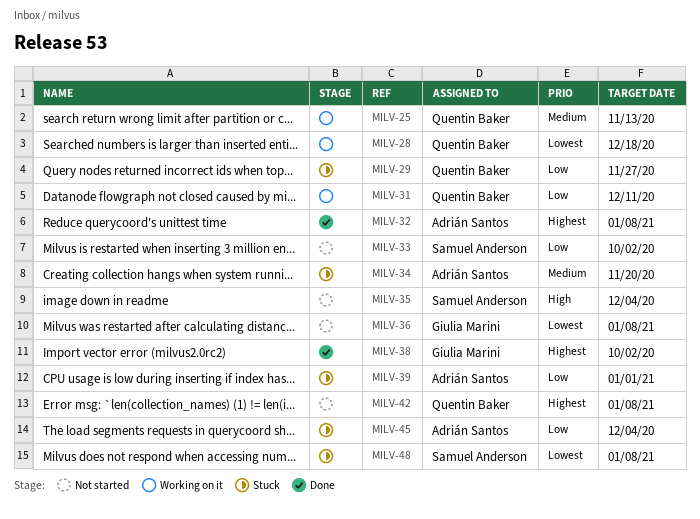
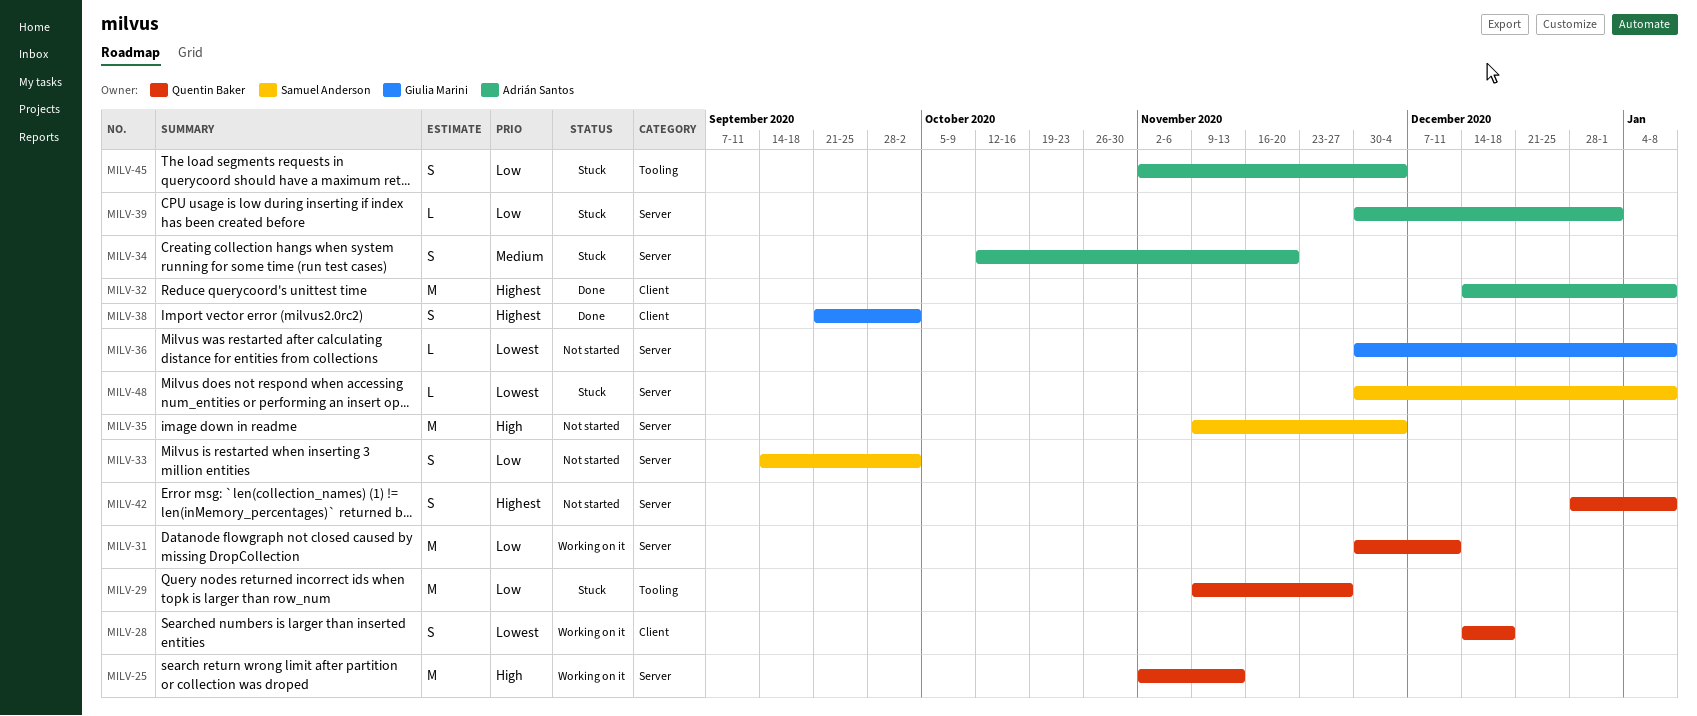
MILV-25, priority: Medium -> High

